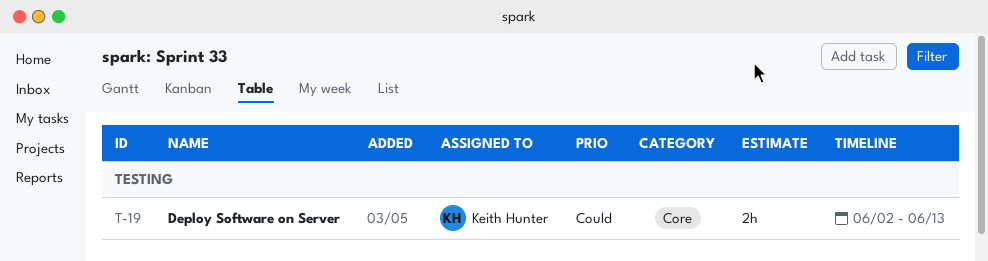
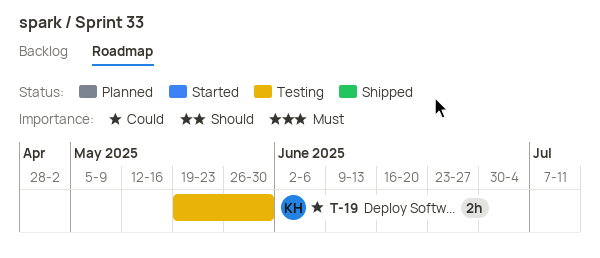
T-19, start: Jun 2 -> May 19
T-19, due: Jun 13 -> May 30

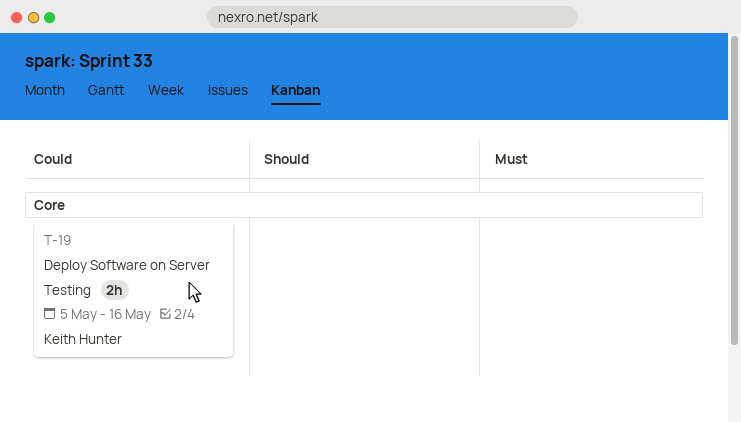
T-19, start: May 19 -> May 5
T-19, due: May 30 -> May 16

